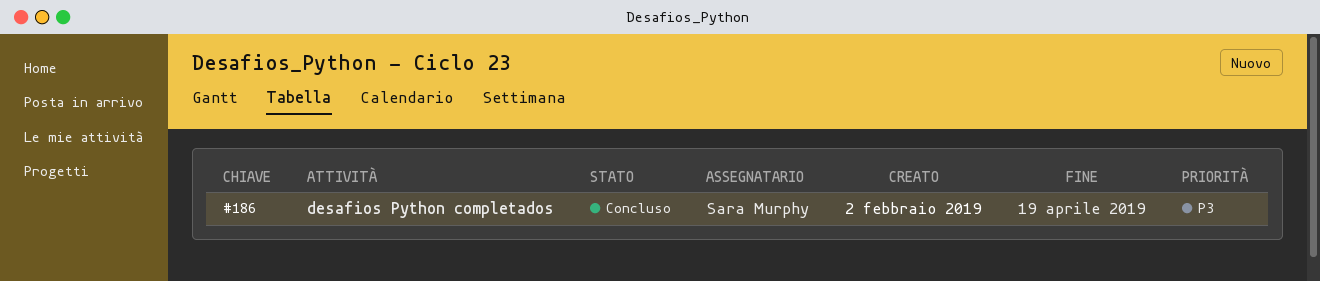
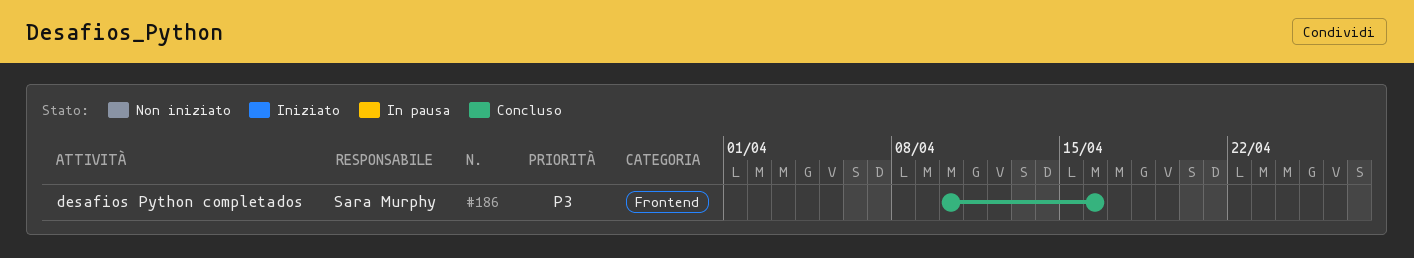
#186, due: Apr 19 -> Apr 16

